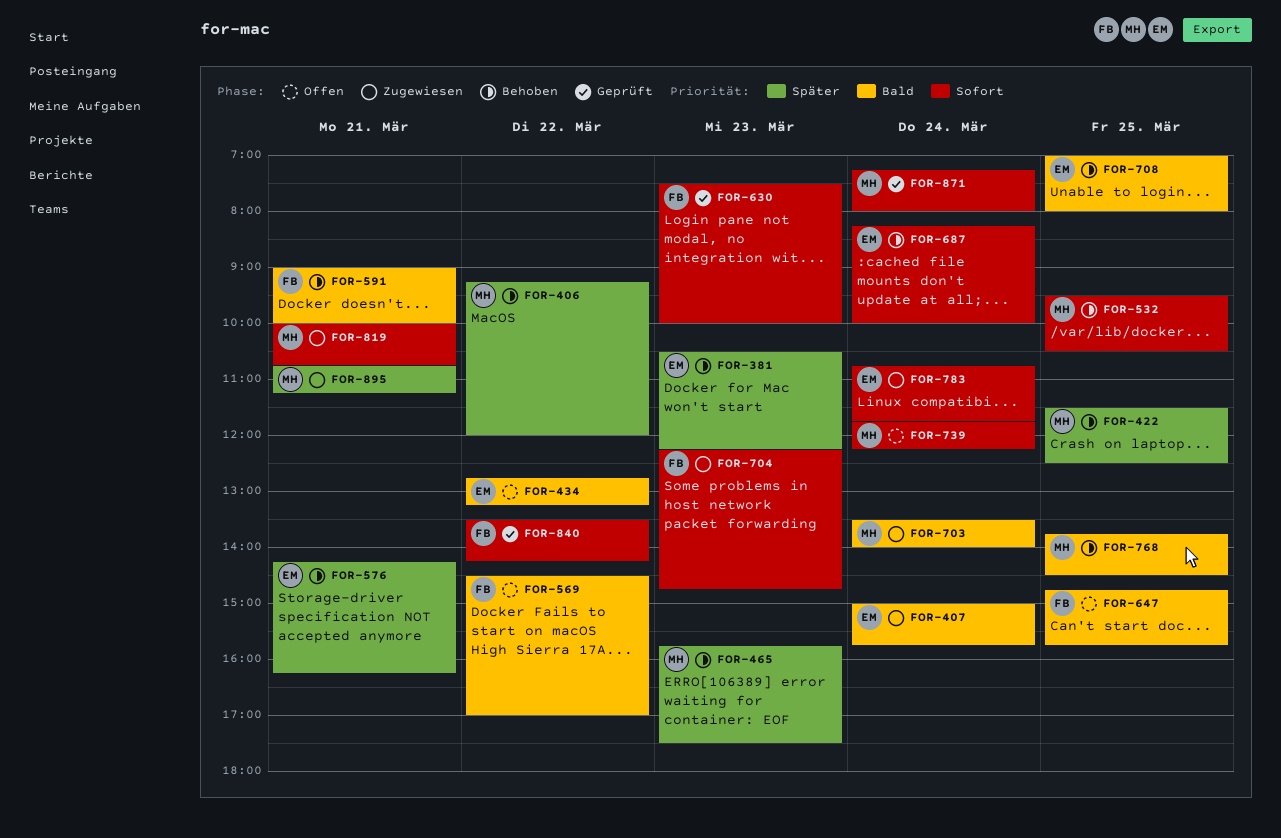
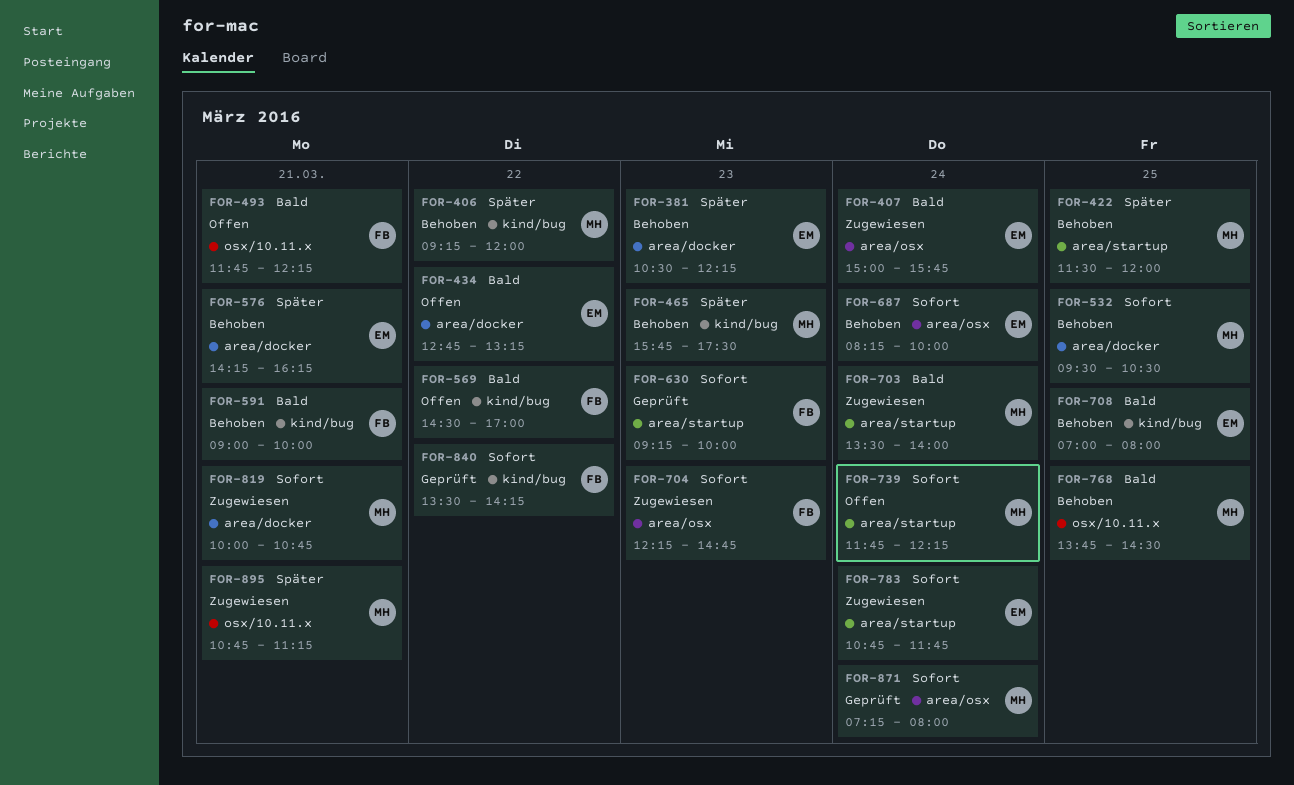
FOR-422, ends: 12:30 -> 12:00
FOR-493: none -> present
FOR-630, begins: 07:30 -> 09:15
FOR-647: present -> none

